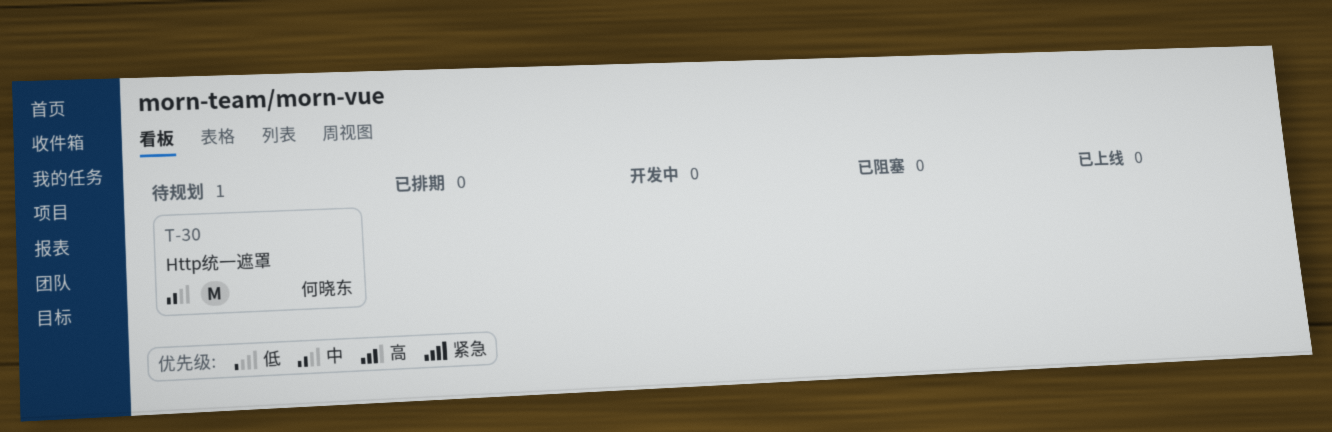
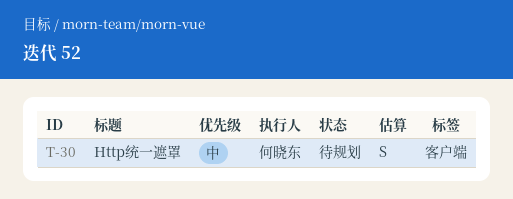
T-30, estimate: M -> S

